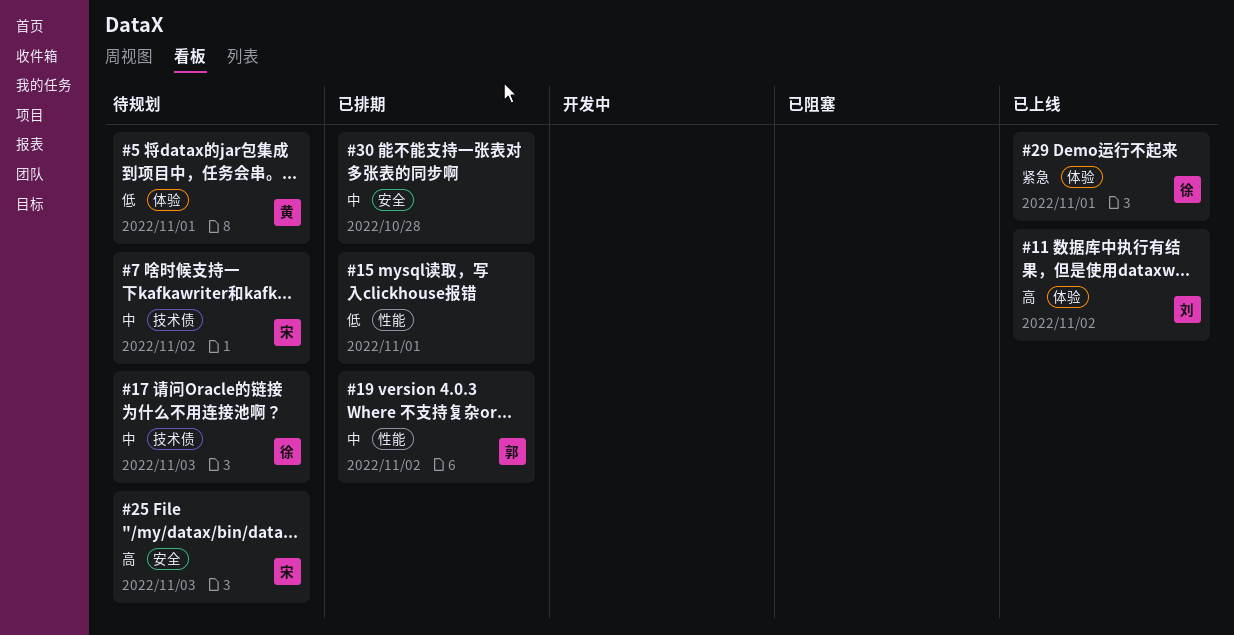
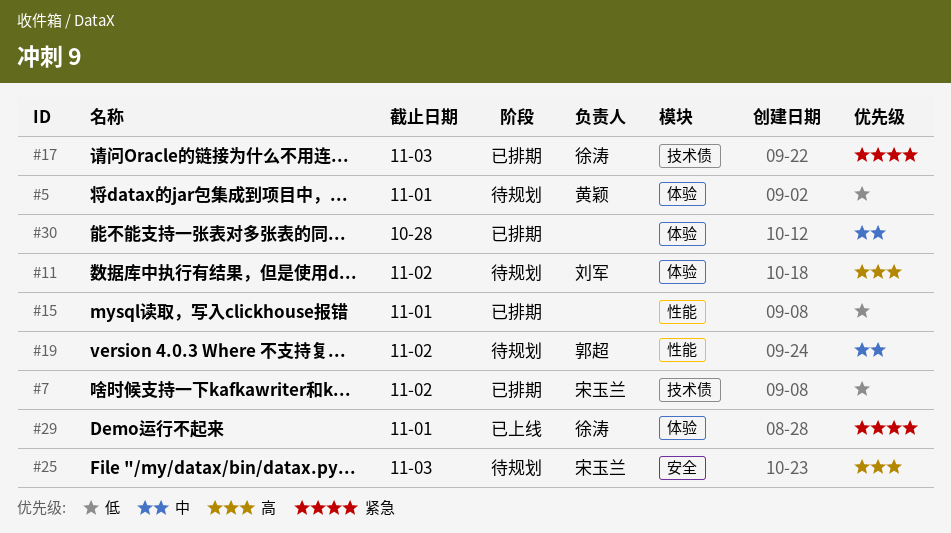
#7, status: 待规划 -> 已排期
#7, priority: 中 -> 低
#11, status: 已上线 -> 待规划
#17, status: 待规划 -> 已排期
#17, priority: 中 -> 紧急
#19, status: 已排期 -> 待规划
#30, label: 安全 -> 体验

